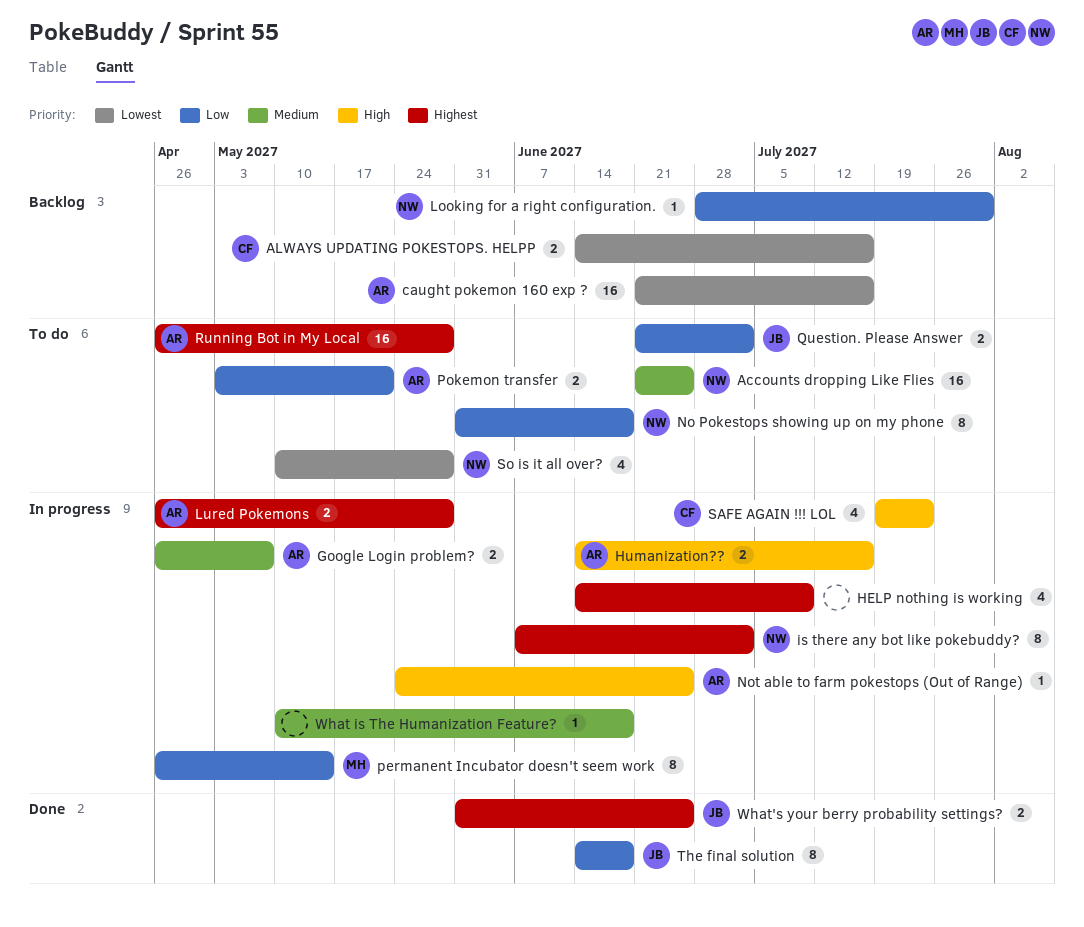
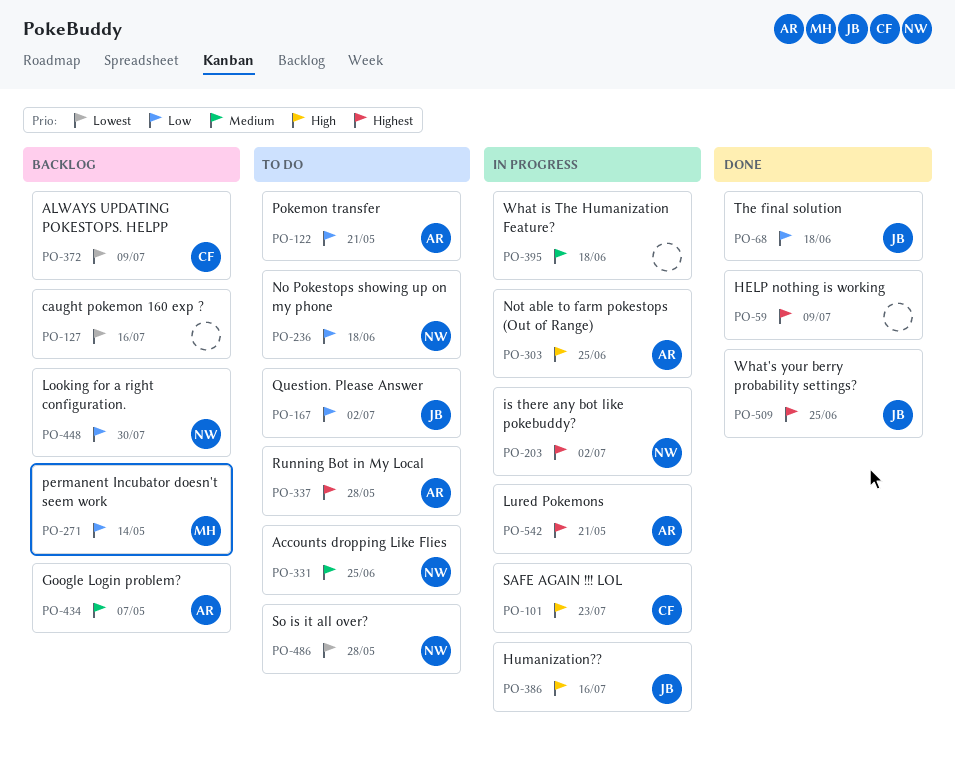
ALWAYS UPDATING POKESTOPS. HELPP, due: Jul 16 -> Jul 9
caught pokemon 160 exp ?, owner: AR -> none
Google Login problem?, status: In progress -> Backlog
HELP nothing is working, status: In progress -> Done
Humanization??, owner: AR -> JB
Lured Pokemons, due: May 28 -> May 21
permanent Incubator doesn't seem work, status: In progress -> Backlog

